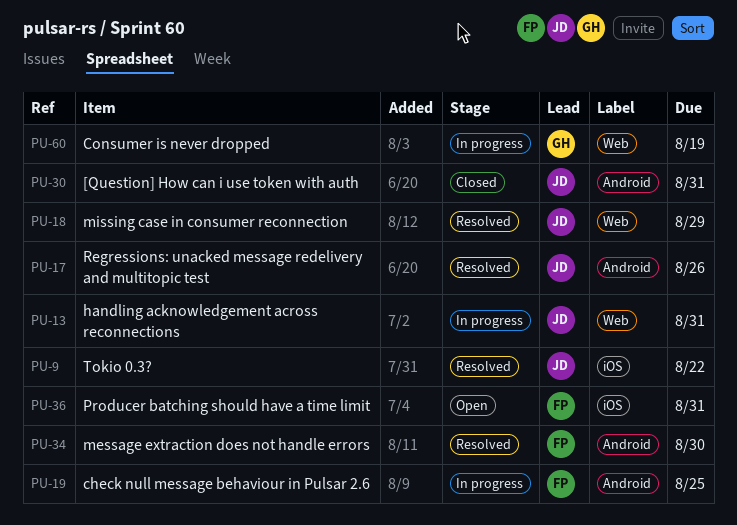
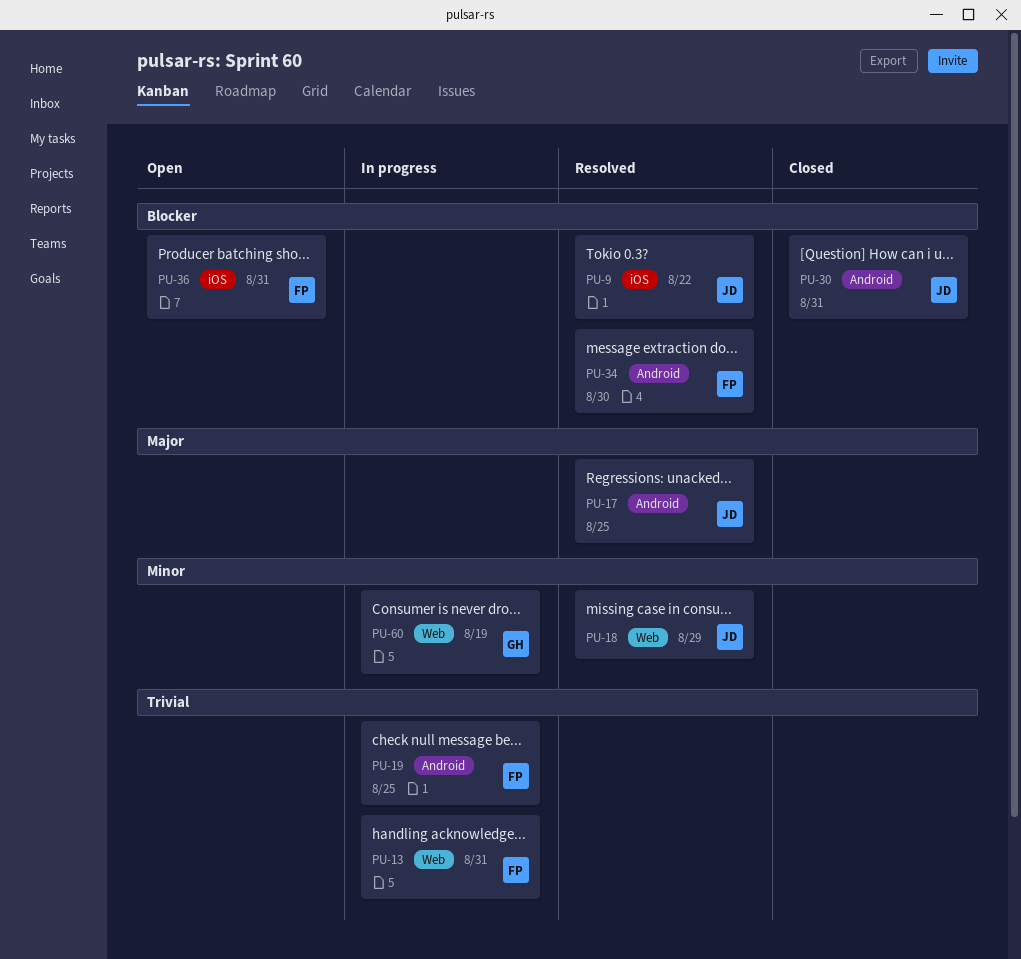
PU-13, owner: JD -> FP
PU-17, due: Aug 26 -> Aug 25

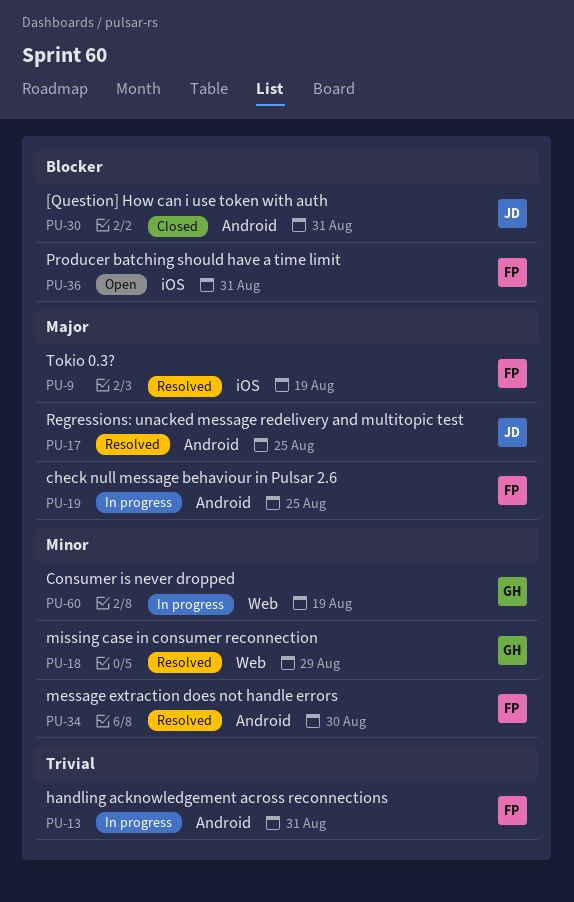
PU-9, owner: JD -> FP
PU-9, priority: Blocker -> Major
PU-9, due: Aug 22 -> Aug 19
PU-13, label: Web -> Android
PU-18, owner: JD -> GH
PU-19, priority: Trivial -> Major
PU-34, priority: Blocker -> Minor

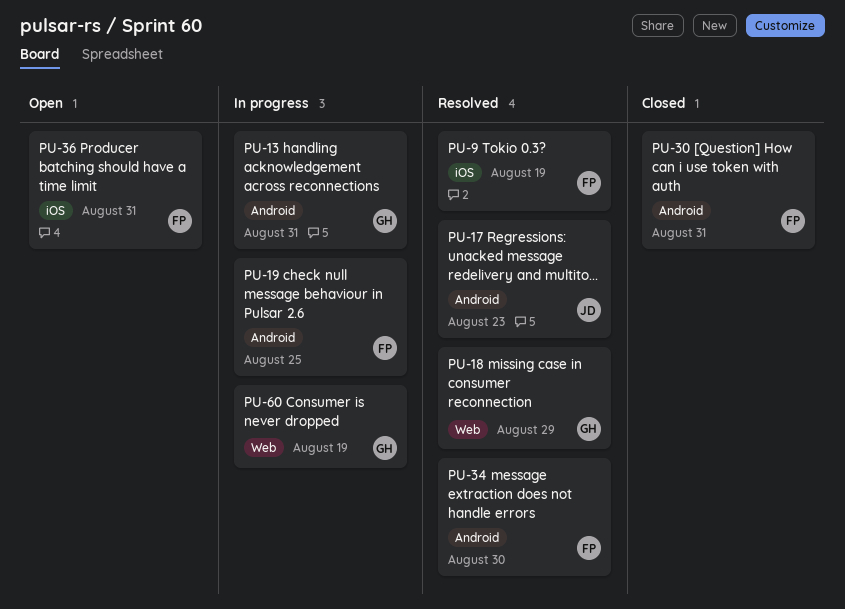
PU-13, owner: FP -> GH
PU-17, due: Aug 25 -> Aug 23
PU-30, owner: JD -> FP

